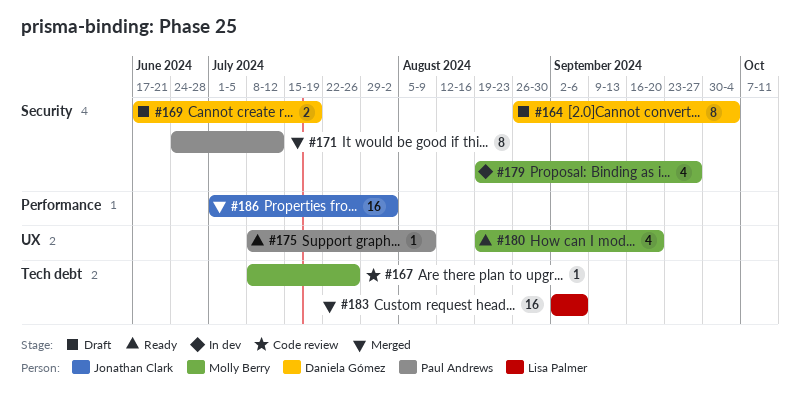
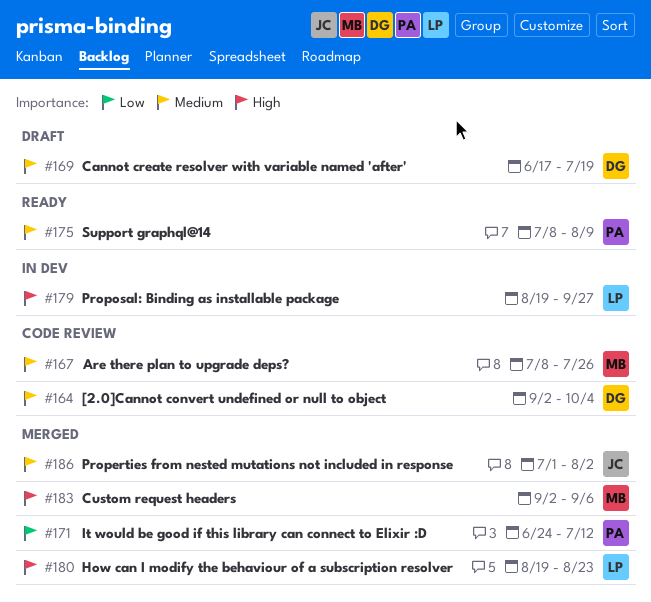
#164, status: Draft -> Code review
#164, start: Aug 26 -> Sep 2
#179, owner: Molly Berry -> Lisa Palmer
#180, status: Ready -> Merged
#180, owner: Molly Berry -> Lisa Palmer
#180, due: Sep 20 -> Aug 23
#183, owner: Lisa Palmer -> Molly Berry

